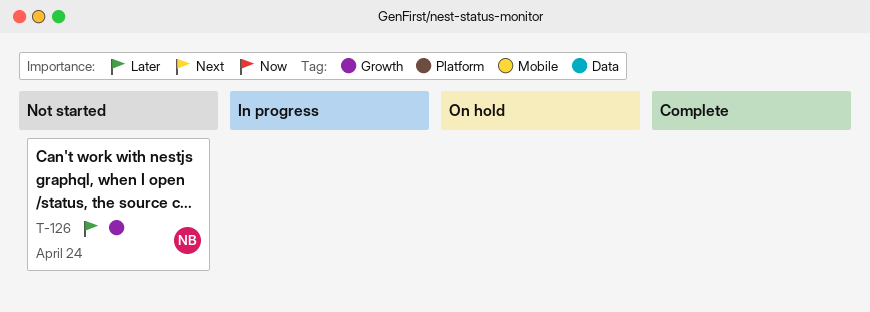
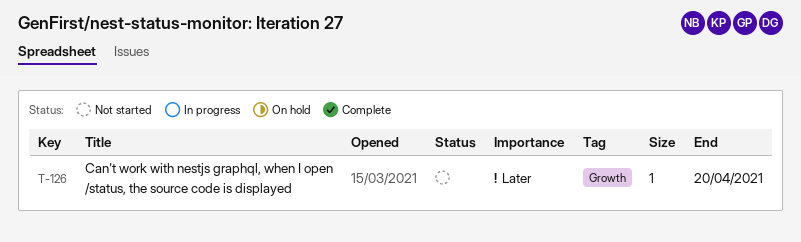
T-126, due: Apr 24 -> Apr 20

